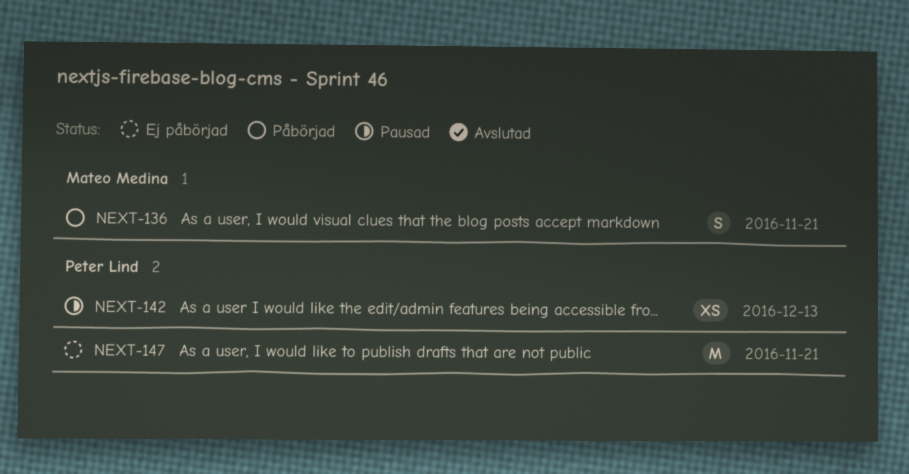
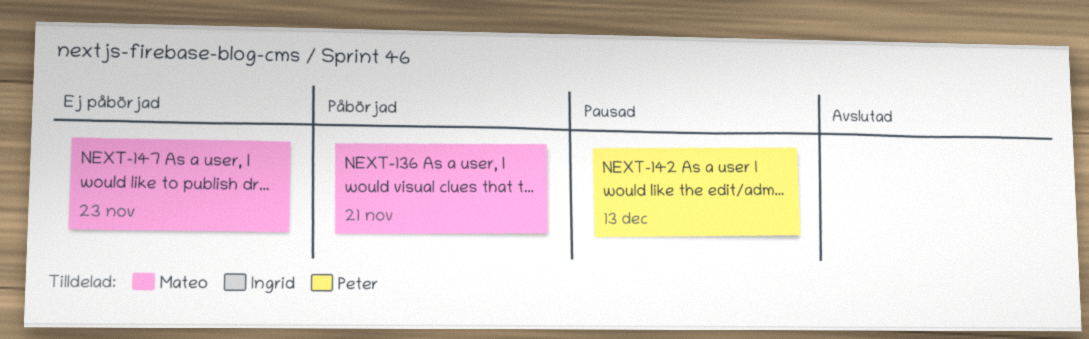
NEXT-147, owner: Peter Lind -> Mateo Medina
NEXT-147, due: Nov 21 -> Nov 23

